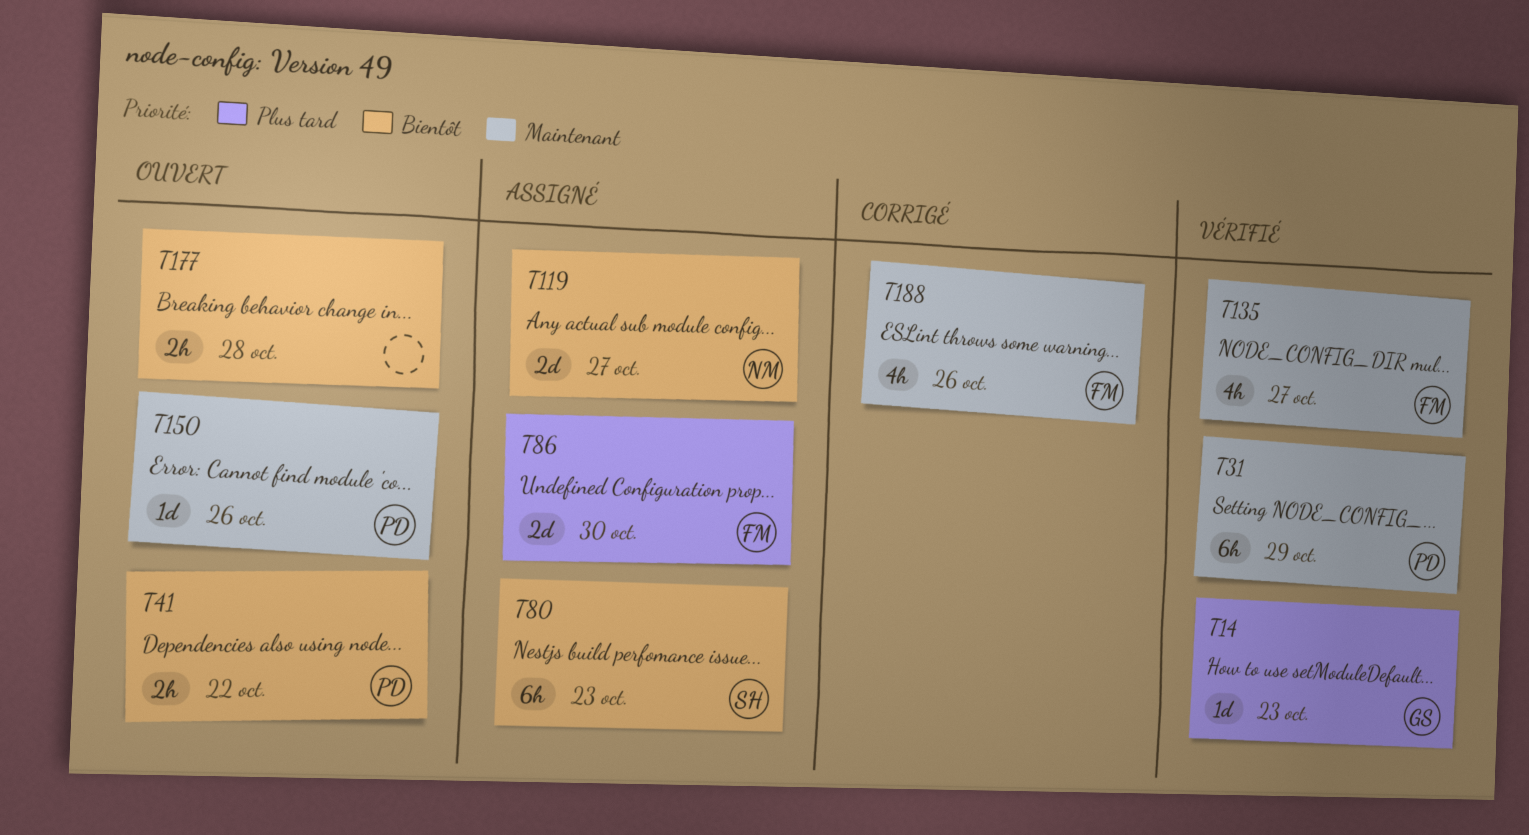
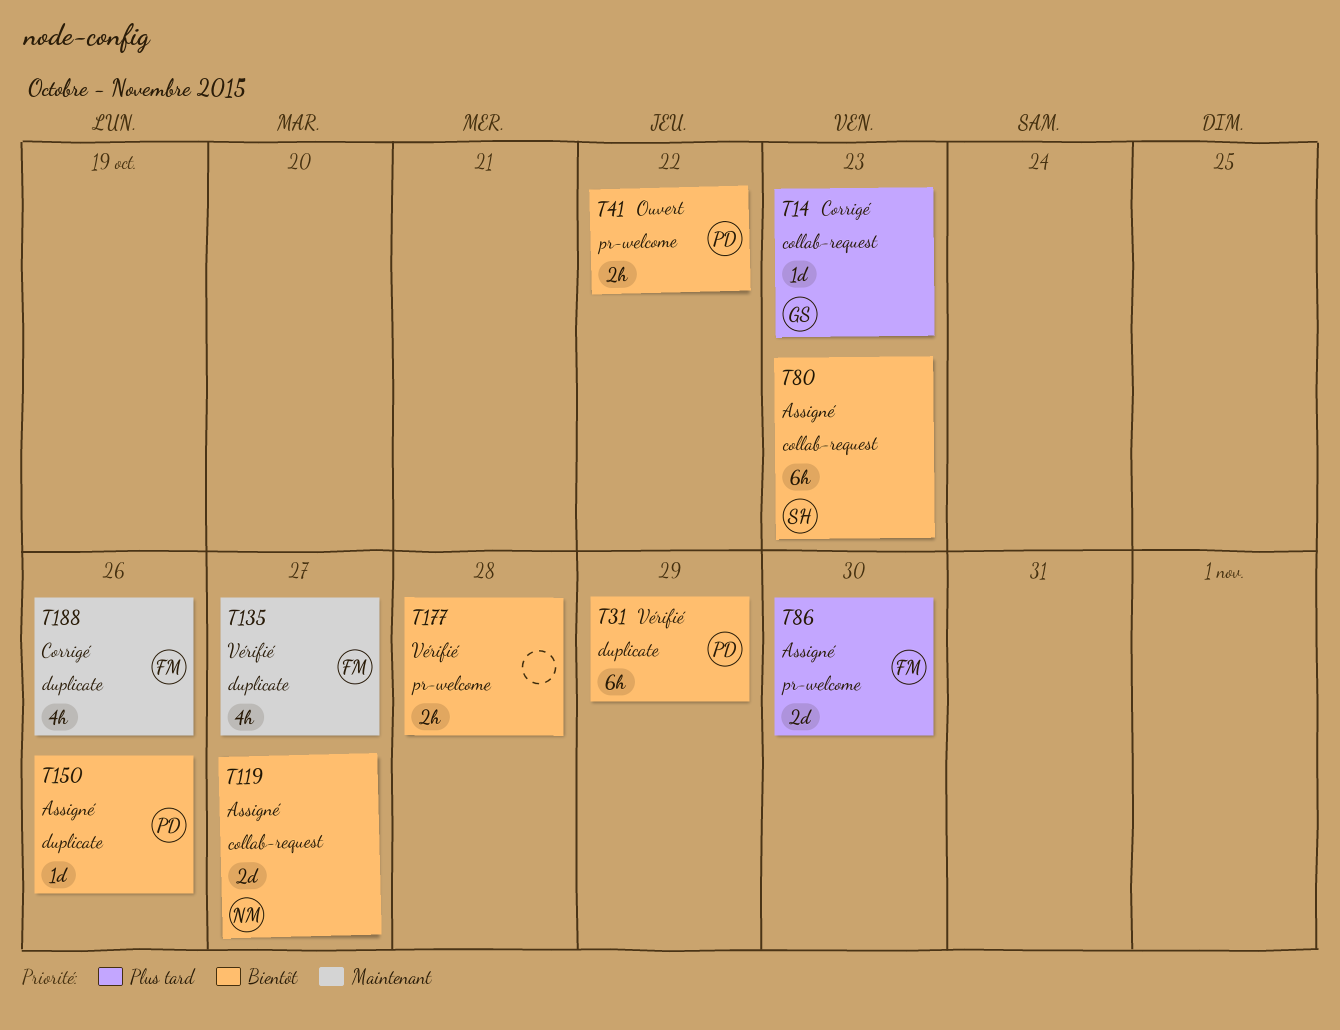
T14, status: Vérifié -> Corrigé
T31, priority: Maintenant -> Bientôt
T150, status: Ouvert -> Assigné
T150, priority: Maintenant -> Bientôt
T177, status: Ouvert -> Vérifié

